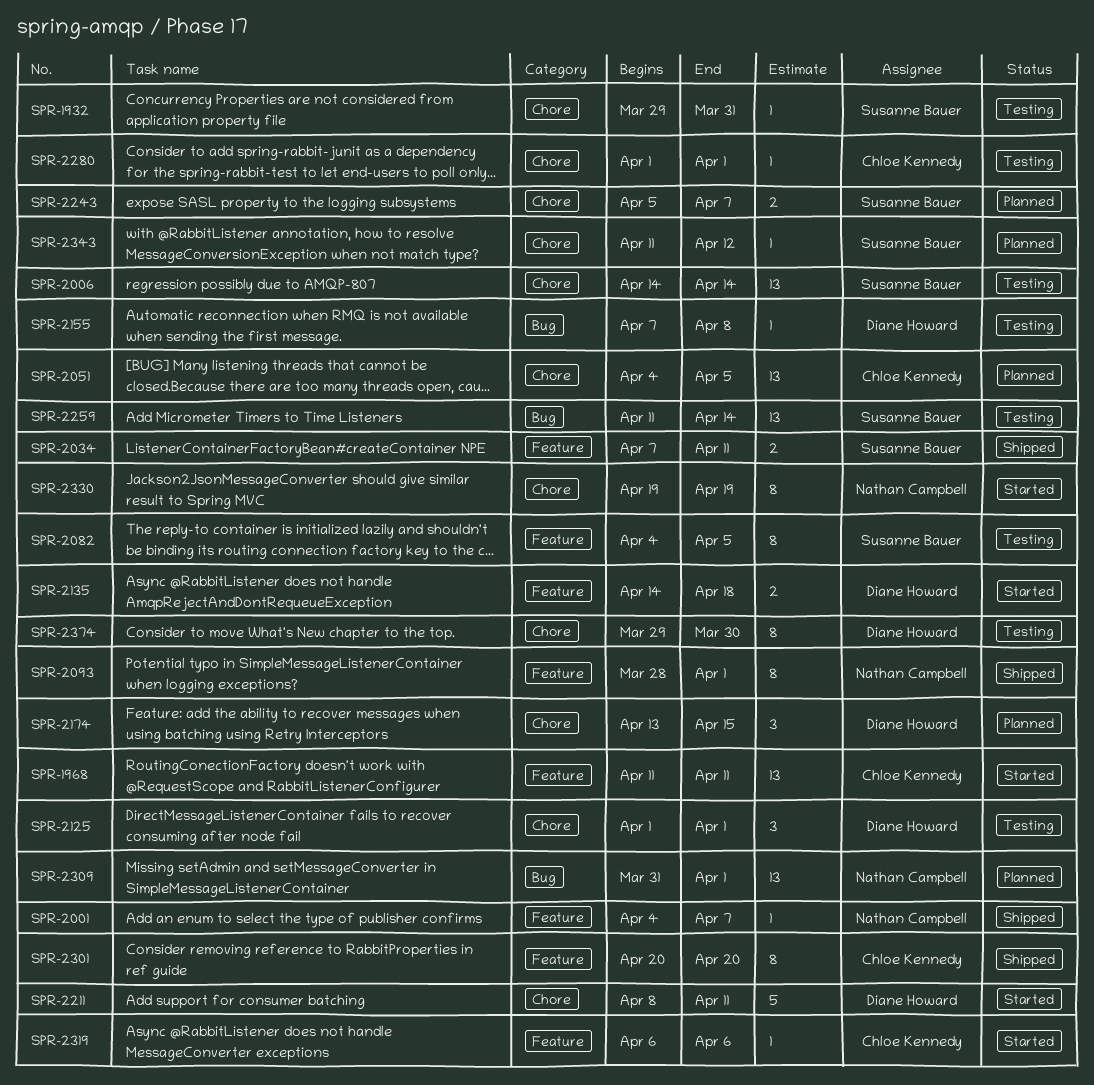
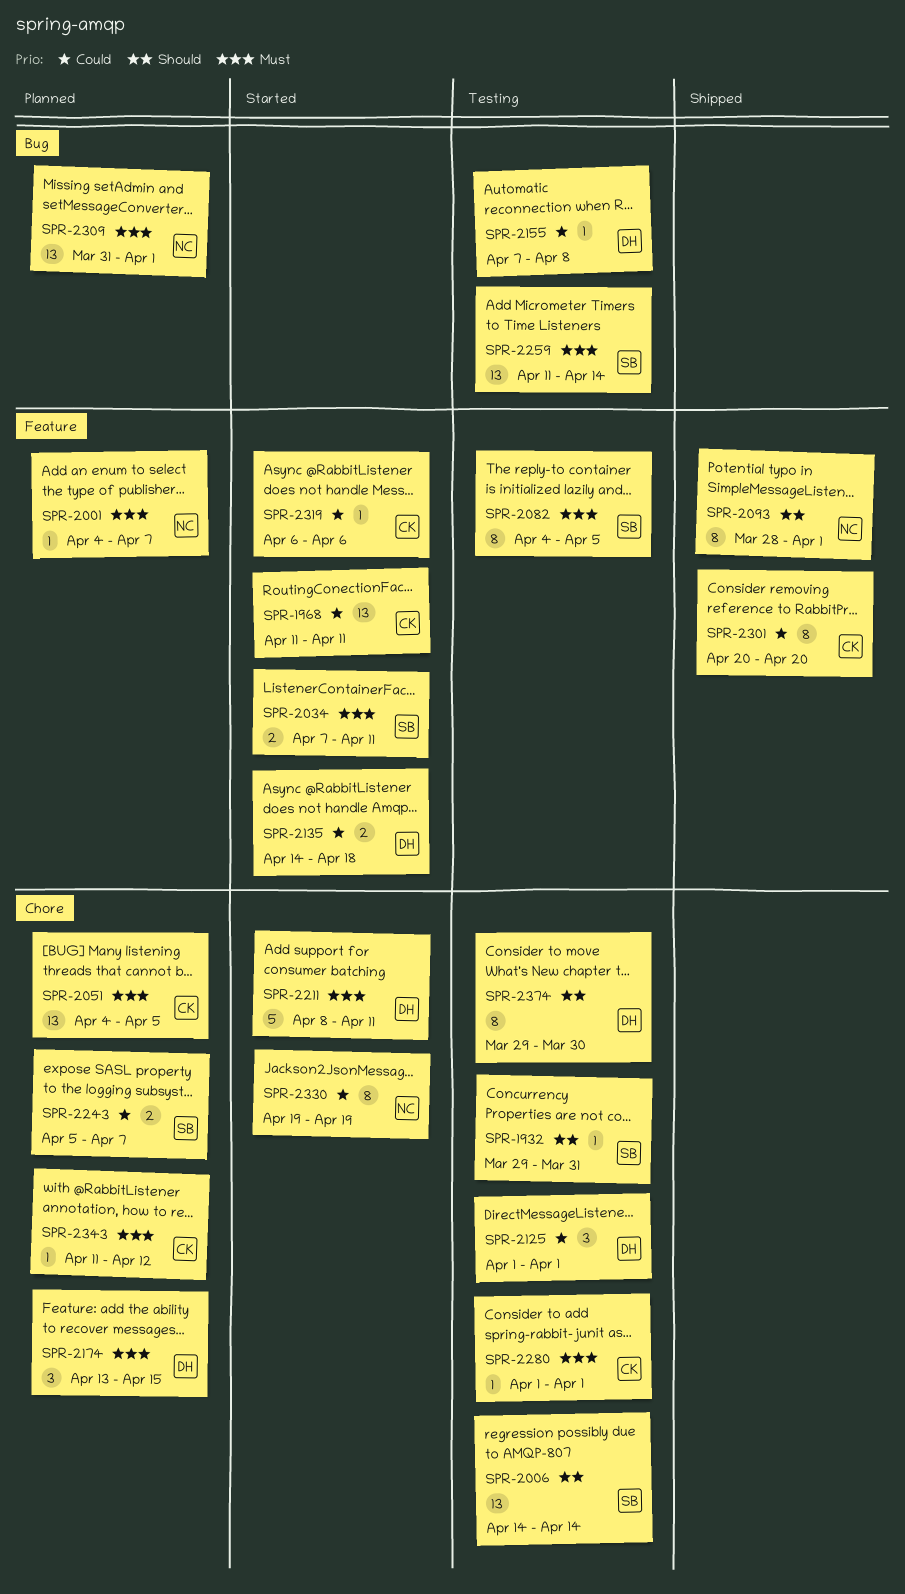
SPR-2001, status: Shipped -> Planned
SPR-2034, status: Shipped -> Started
SPR-2343, owner: Susanne Bauer -> Chloe Kennedy

